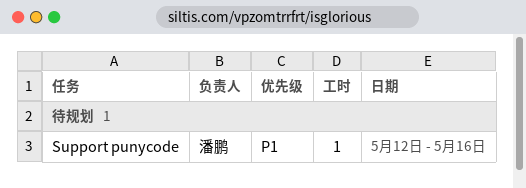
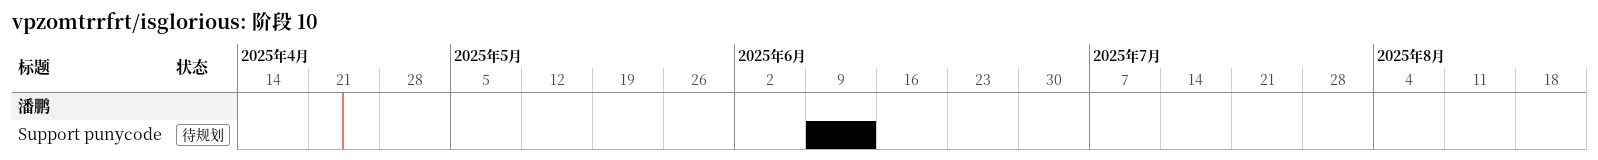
Support punycode, start: May 12 -> Jun 9
Support punycode, due: May 16 -> Jun 13

